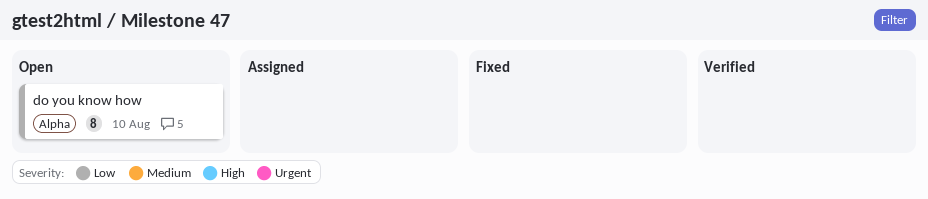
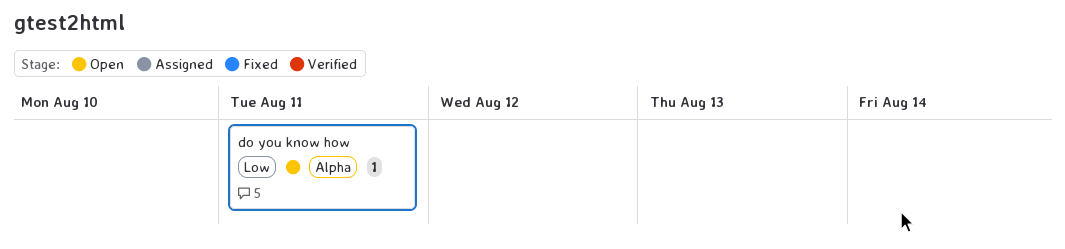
do you know how, estimate: 8 -> 1
do you know how, due: Aug 10 -> Aug 11

